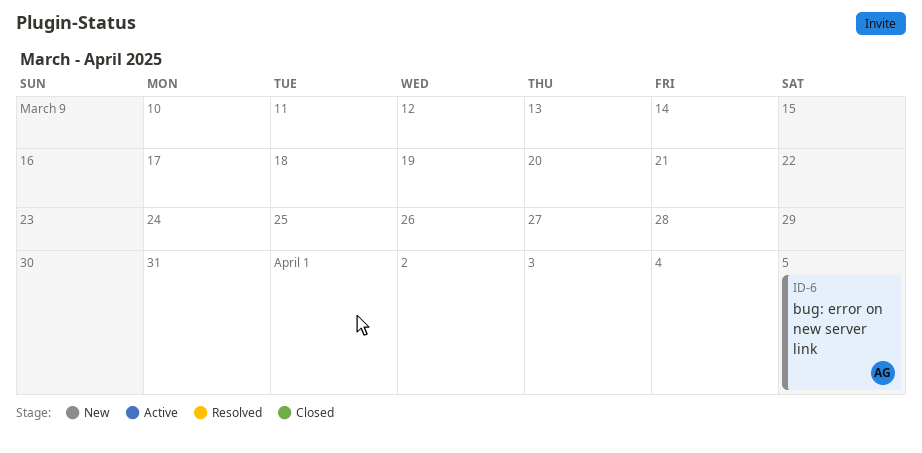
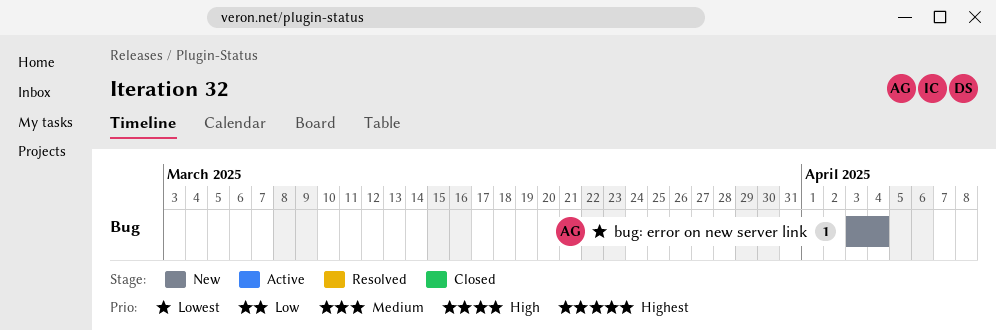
bug: error on new server link, due: Apr 5 -> Apr 4

